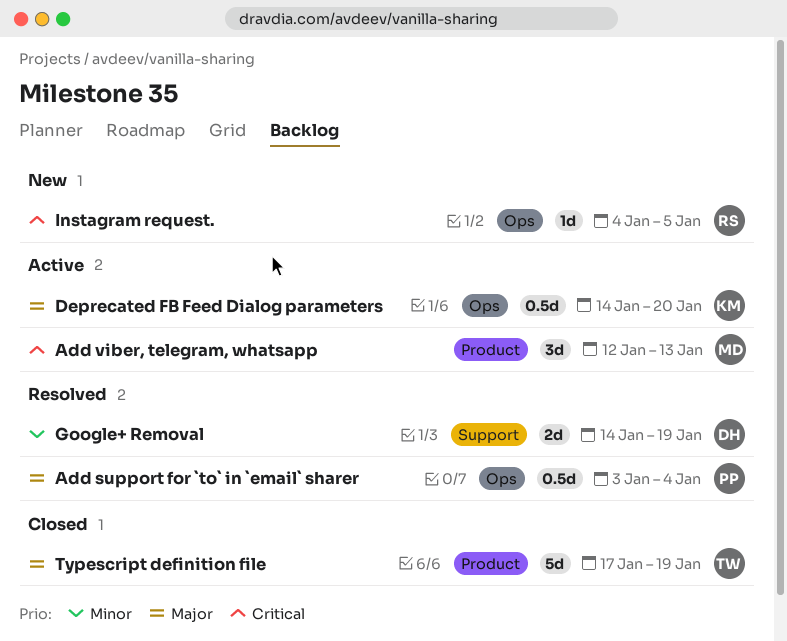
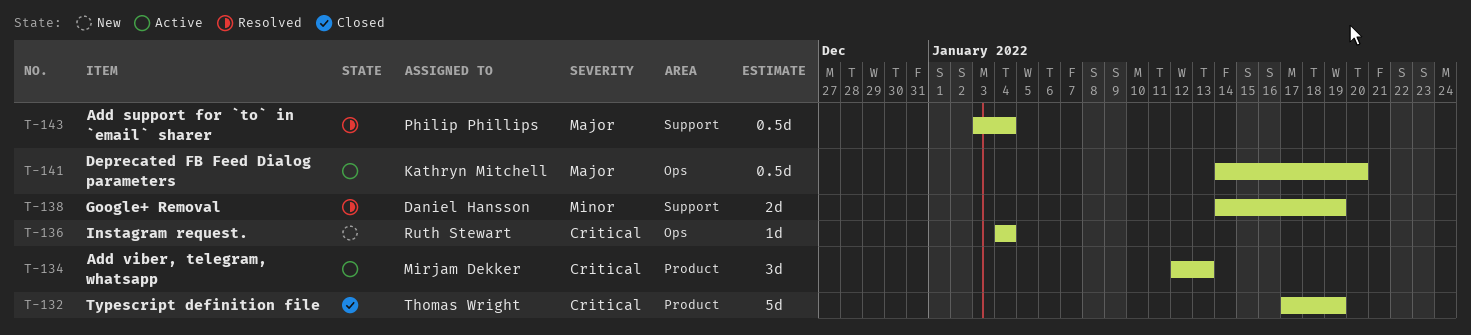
Add support for `to` in `email` sharer, label: Ops -> Support
Instagram request., due: Jan 5 -> Jan 4
Typescript definition file, priority: Major -> Critical

